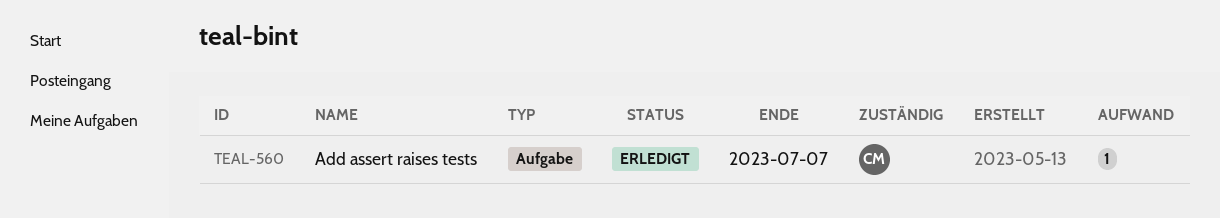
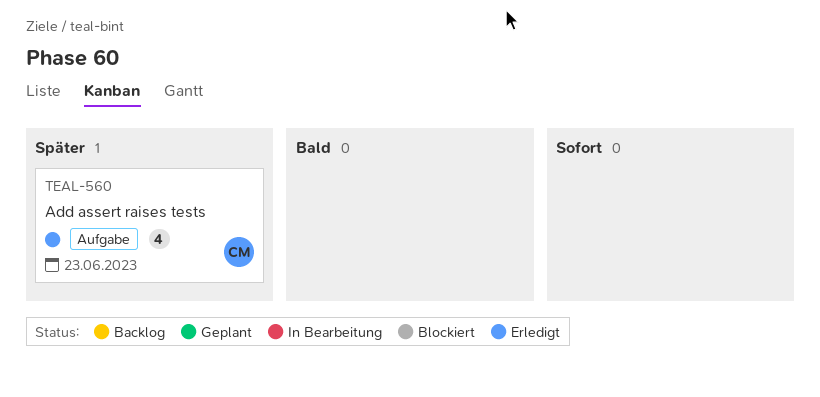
TEAL-560, estimate: 1 -> 4
TEAL-560, due: Jul 7 -> Jun 23

